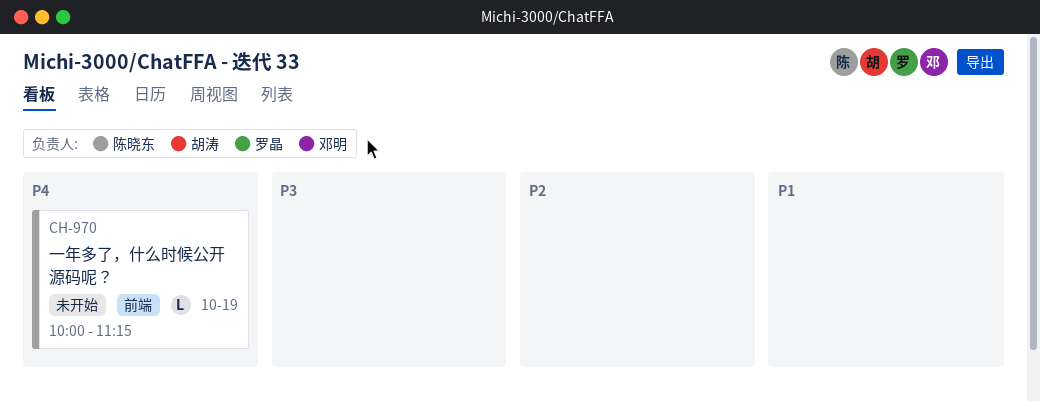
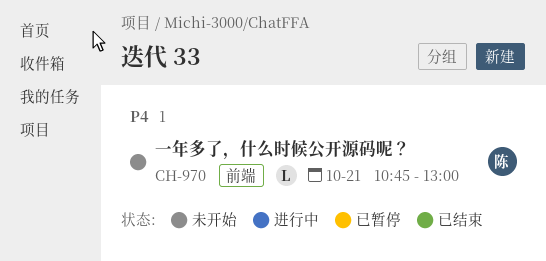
CH-970, day: Oct 19 -> Oct 21
CH-970, begins: 10:00 -> 10:45
CH-970, ends: 11:15 -> 13:00

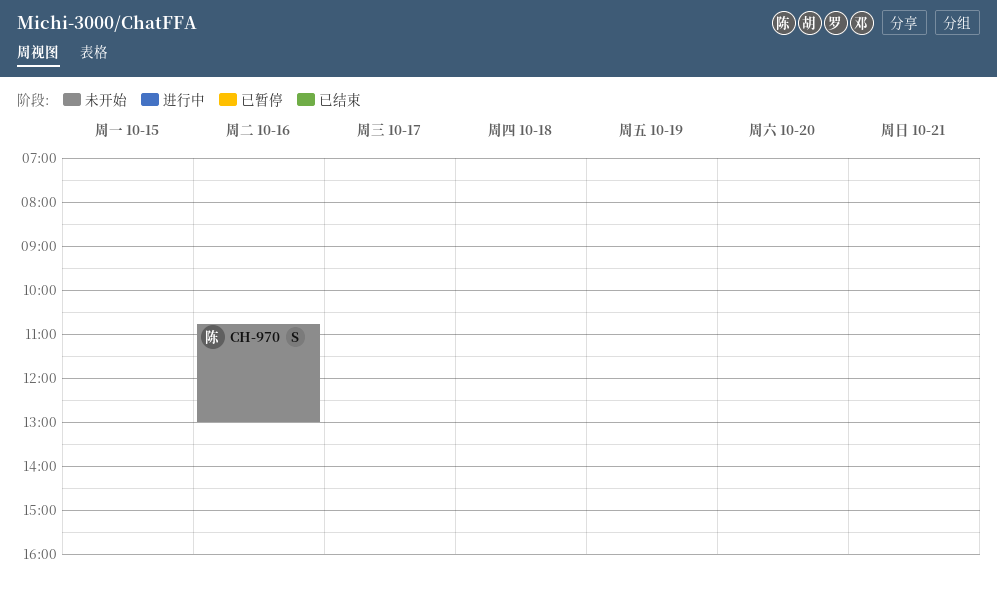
CH-970, estimate: L -> S
CH-970, day: Oct 21 -> Oct 16

